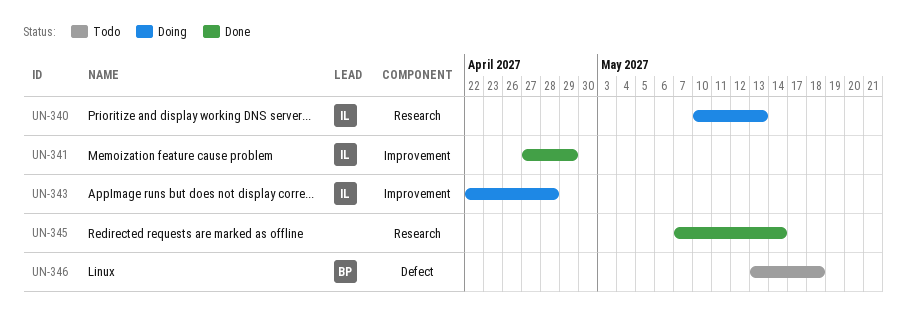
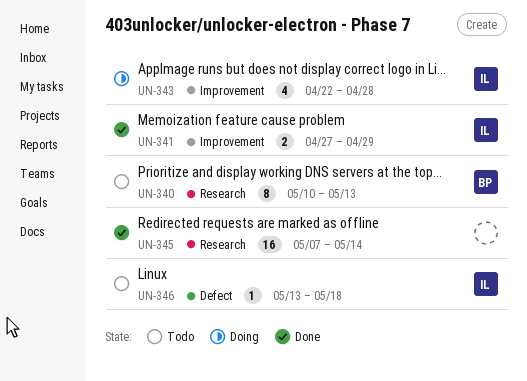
UN-340, status: Doing -> Todo
UN-340, owner: IL -> BP
UN-346, owner: BP -> IL

